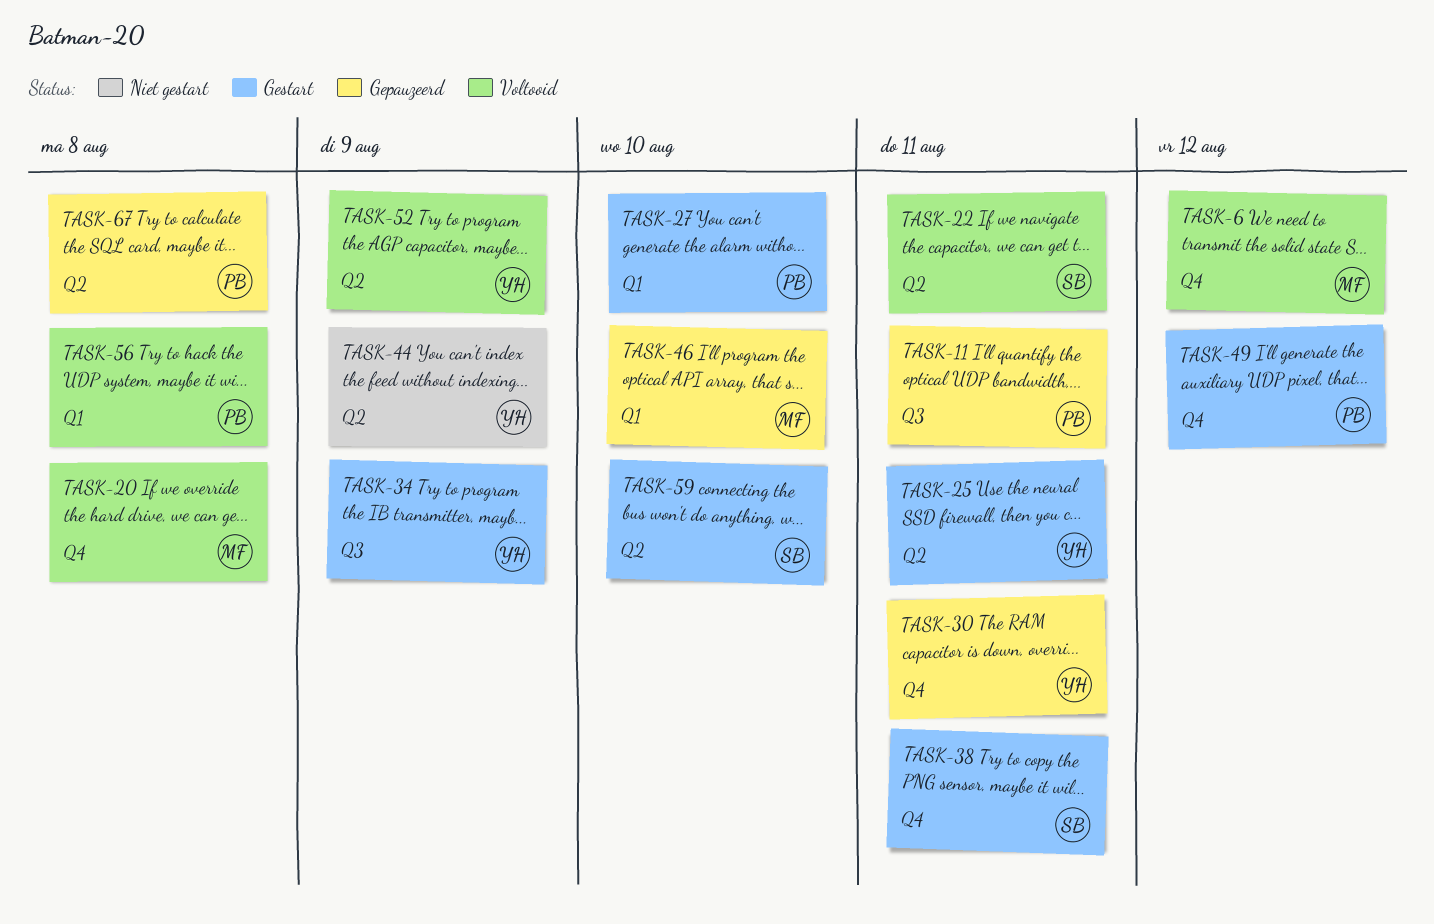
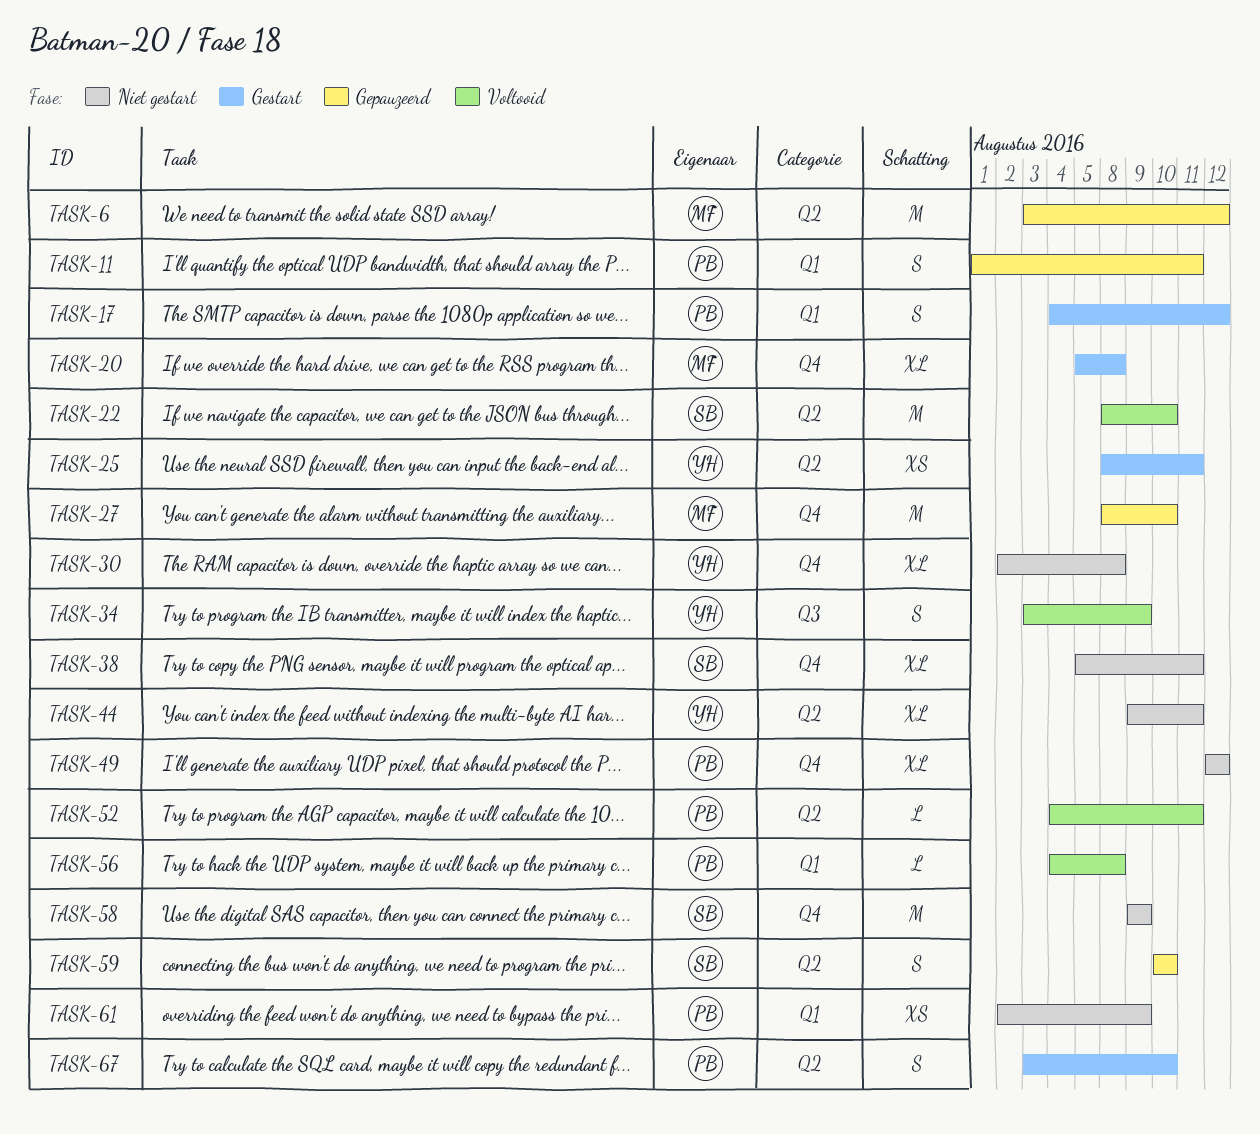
TASK-6, status: Voltooid -> Gepauzeerd
TASK-6, label: Q4 -> Q2
TASK-11, label: Q3 -> Q1
TASK-17: none -> present
TASK-20, status: Voltooid -> Gestart
TASK-22, due: Aug 11 -> Aug 10
TASK-27, status: Gestart -> Gepauzeerd
TASK-27, owner: PB -> MF
TASK-27, label: Q1 -> Q4
TASK-30, status: Gepauzeerd -> Niet gestart
TASK-30, due: Aug 11 -> Aug 8
TASK-34, status: Gestart -> Voltooid
TASK-38, status: Gestart -> Niet gestart
TASK-44, due: Aug 9 -> Aug 11
TASK-46: present -> none
TASK-49, status: Gestart -> Niet gestart
TASK-52, owner: YH -> PB
TASK-52, due: Aug 9 -> Aug 11
TASK-58: none -> present
TASK-59, status: Gestart -> Gepauzeerd
TASK-61: none -> present
TASK-67, status: Gepauzeerd -> Gestart
TASK-67, due: Aug 8 -> Aug 10

